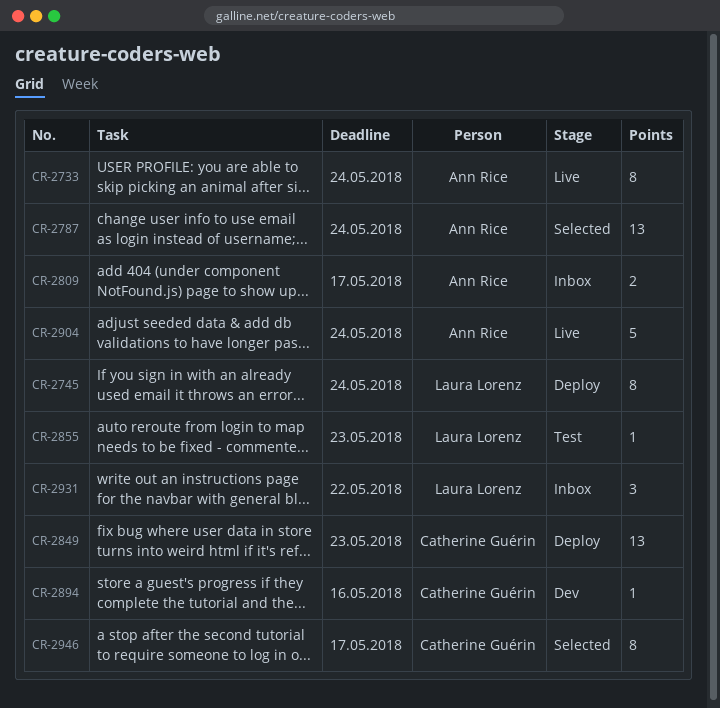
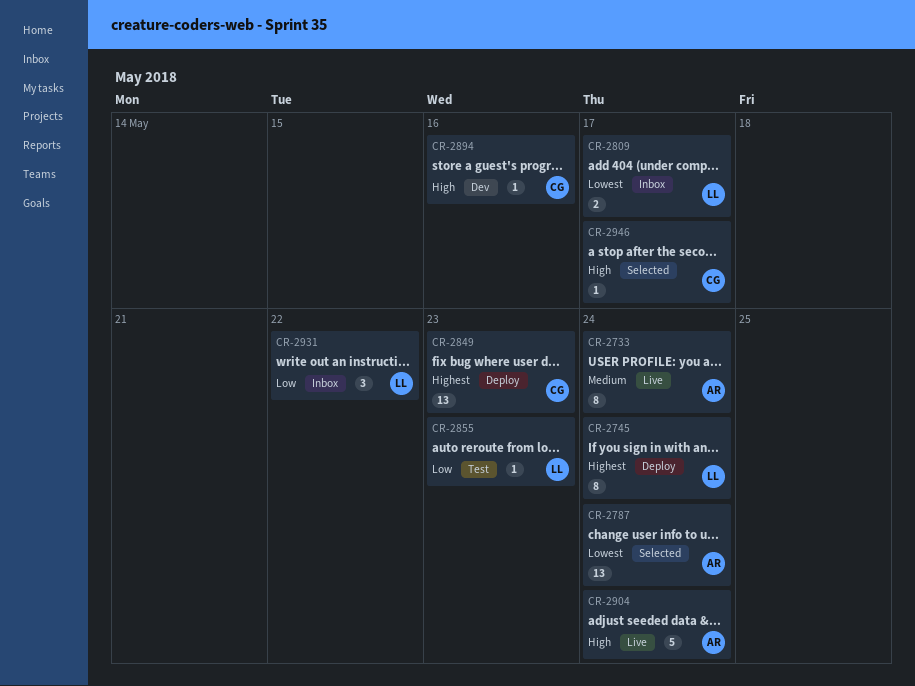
CR-2809, owner: Ann Rice -> Laura Lorenz
CR-2946, estimate: 8 -> 1

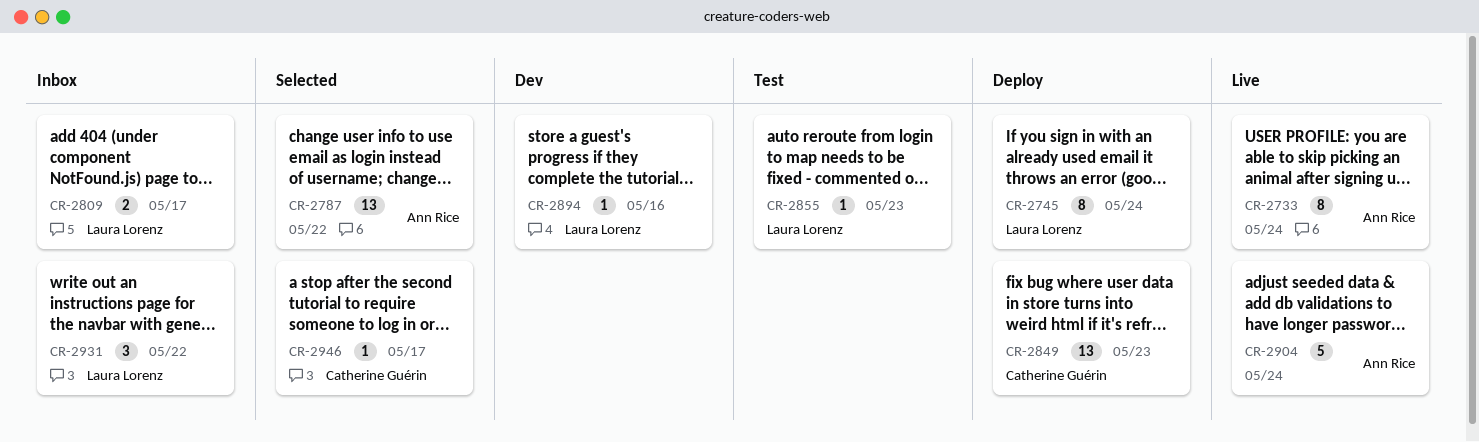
CR-2787, due: May 24 -> May 22
CR-2894, owner: Catherine Guérin -> Laura Lorenz

